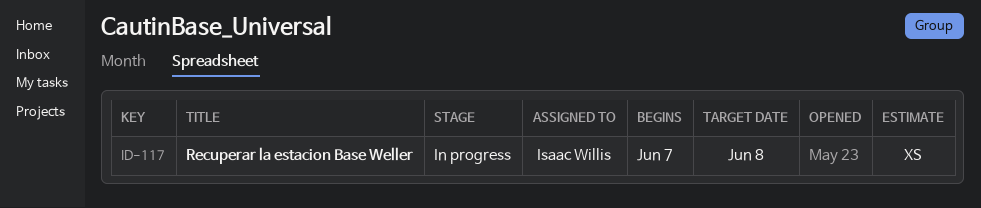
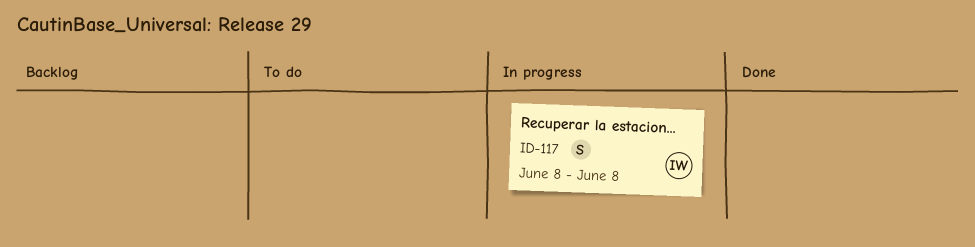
ID-117, estimate: XS -> S
ID-117, start: Jun 7 -> Jun 8

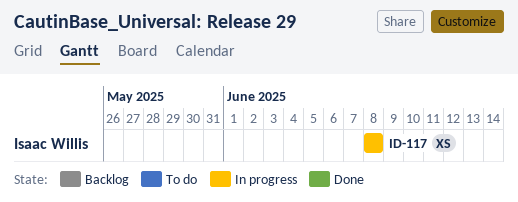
ID-117, estimate: S -> XS

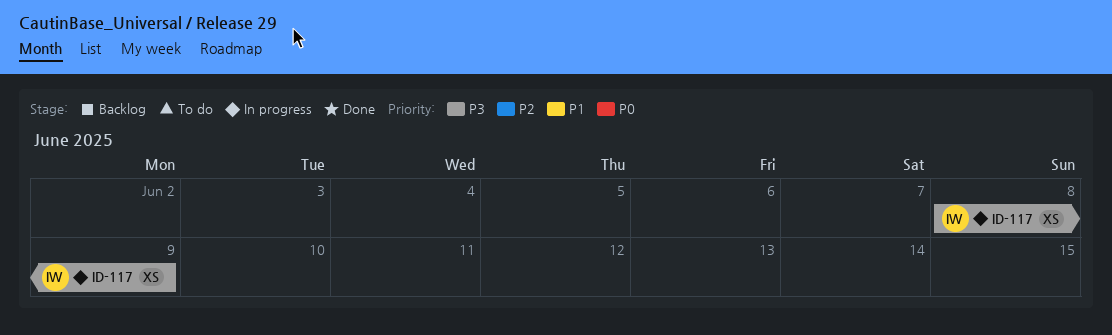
ID-117, due: Jun 8 -> Jun 9

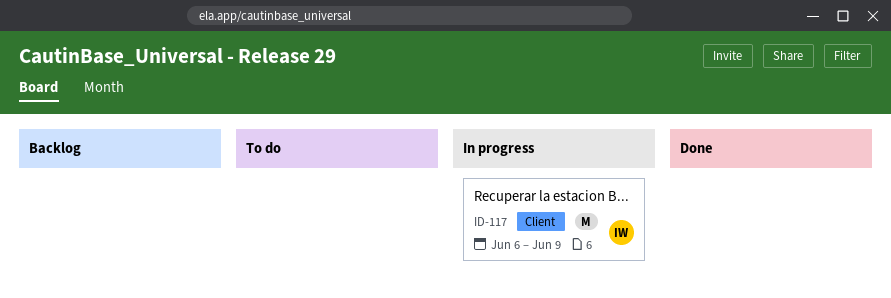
ID-117, estimate: XS -> M
ID-117, start: Jun 8 -> Jun 6

